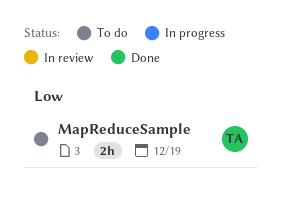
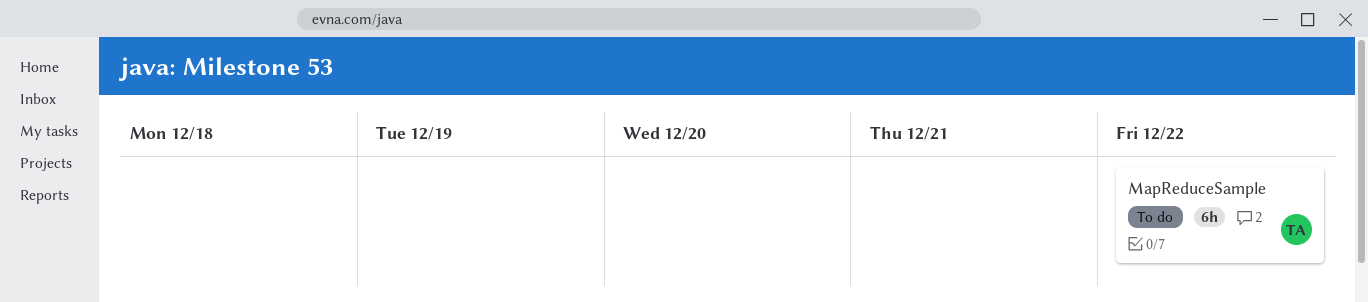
MapReduceSample, estimate: 2h -> 6h
MapReduceSample, due: Dec 19 -> Dec 22

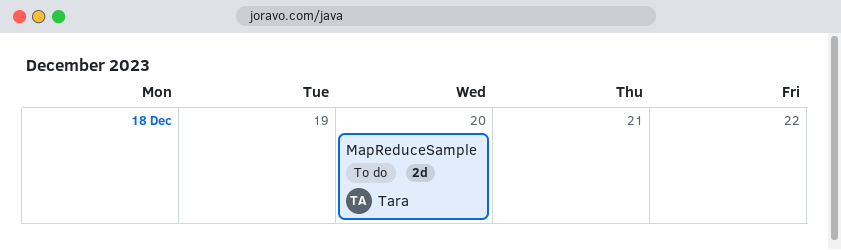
MapReduceSample, estimate: 6h -> 2d
MapReduceSample, due: Dec 22 -> Dec 20

